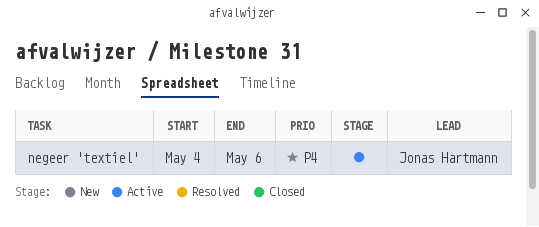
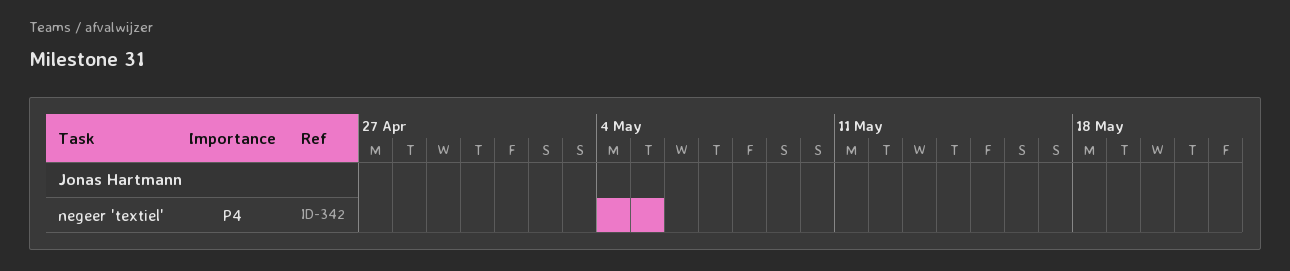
negeer 'textiel', due: May 6 -> May 5

